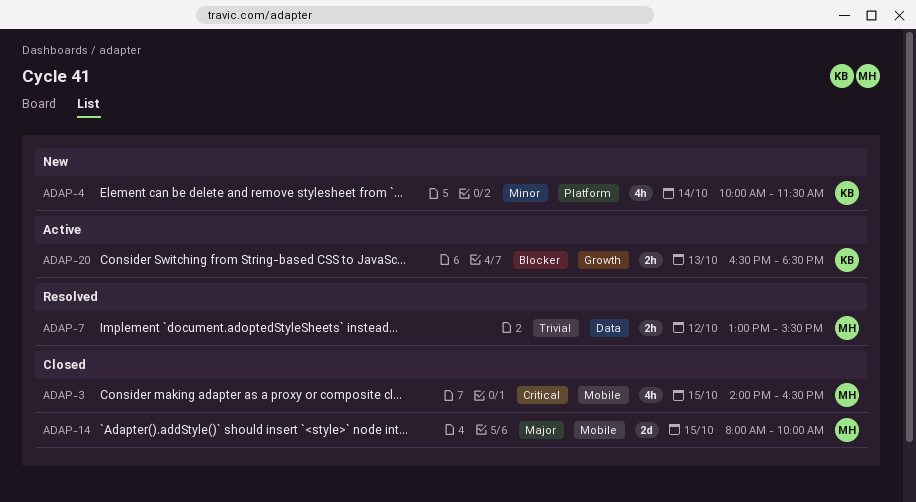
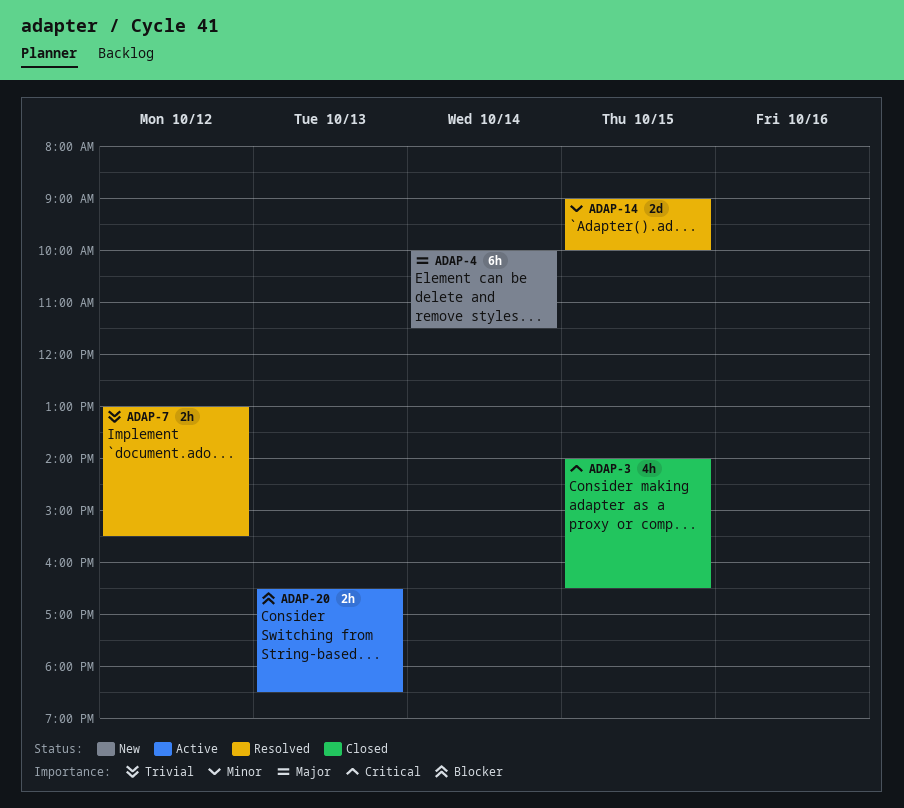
ADAP-4, priority: Minor -> Major
ADAP-4, estimate: 4h -> 6h
ADAP-14, status: Closed -> Resolved
ADAP-14, priority: Major -> Minor
ADAP-14, begins: 08:00 -> 09:00

